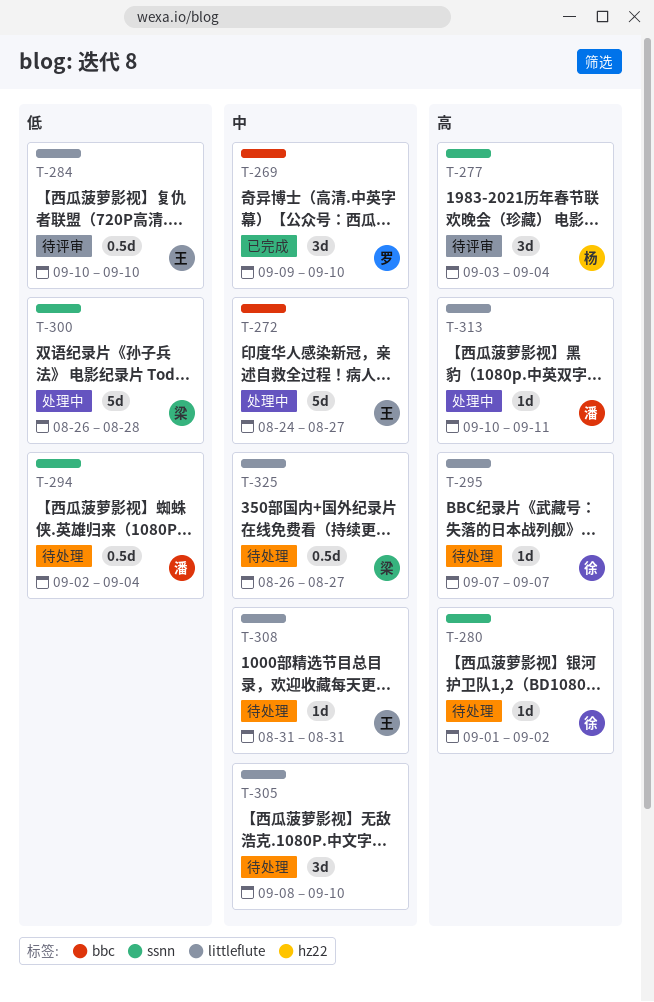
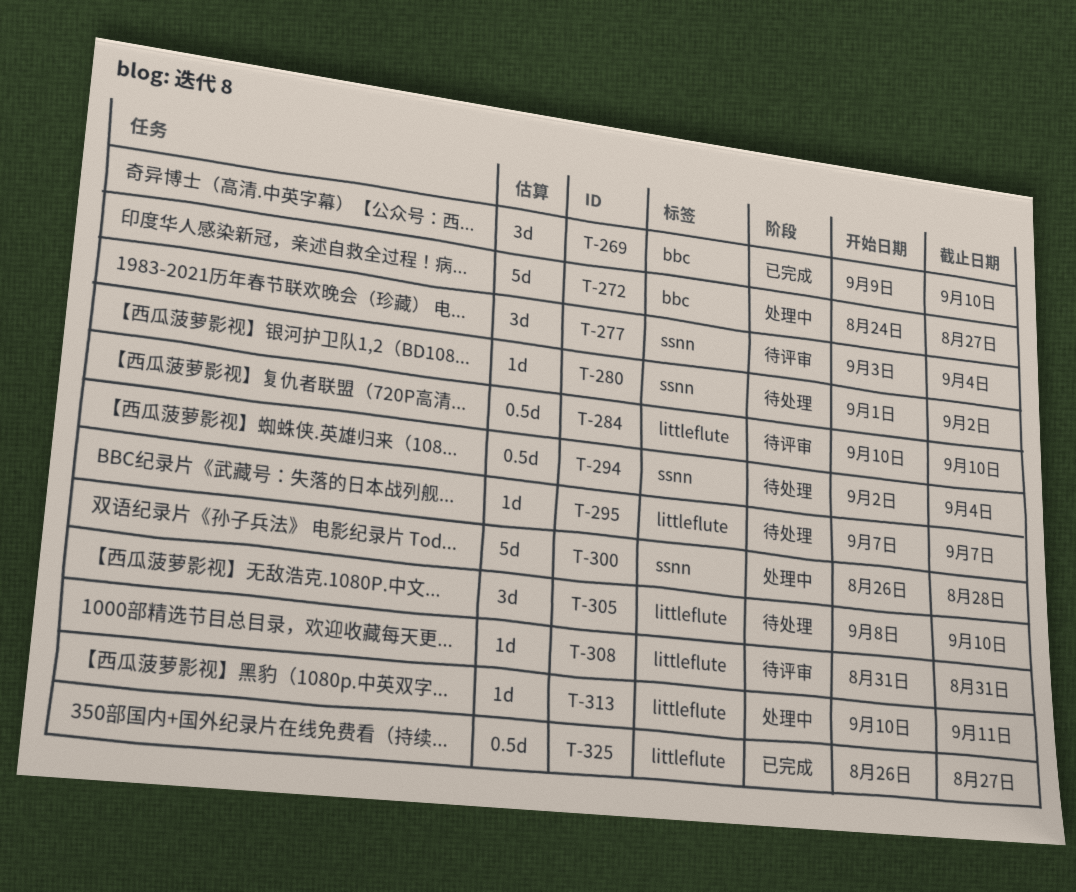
T-308, status: 待处理 -> 待评审
T-325, status: 待处理 -> 已完成

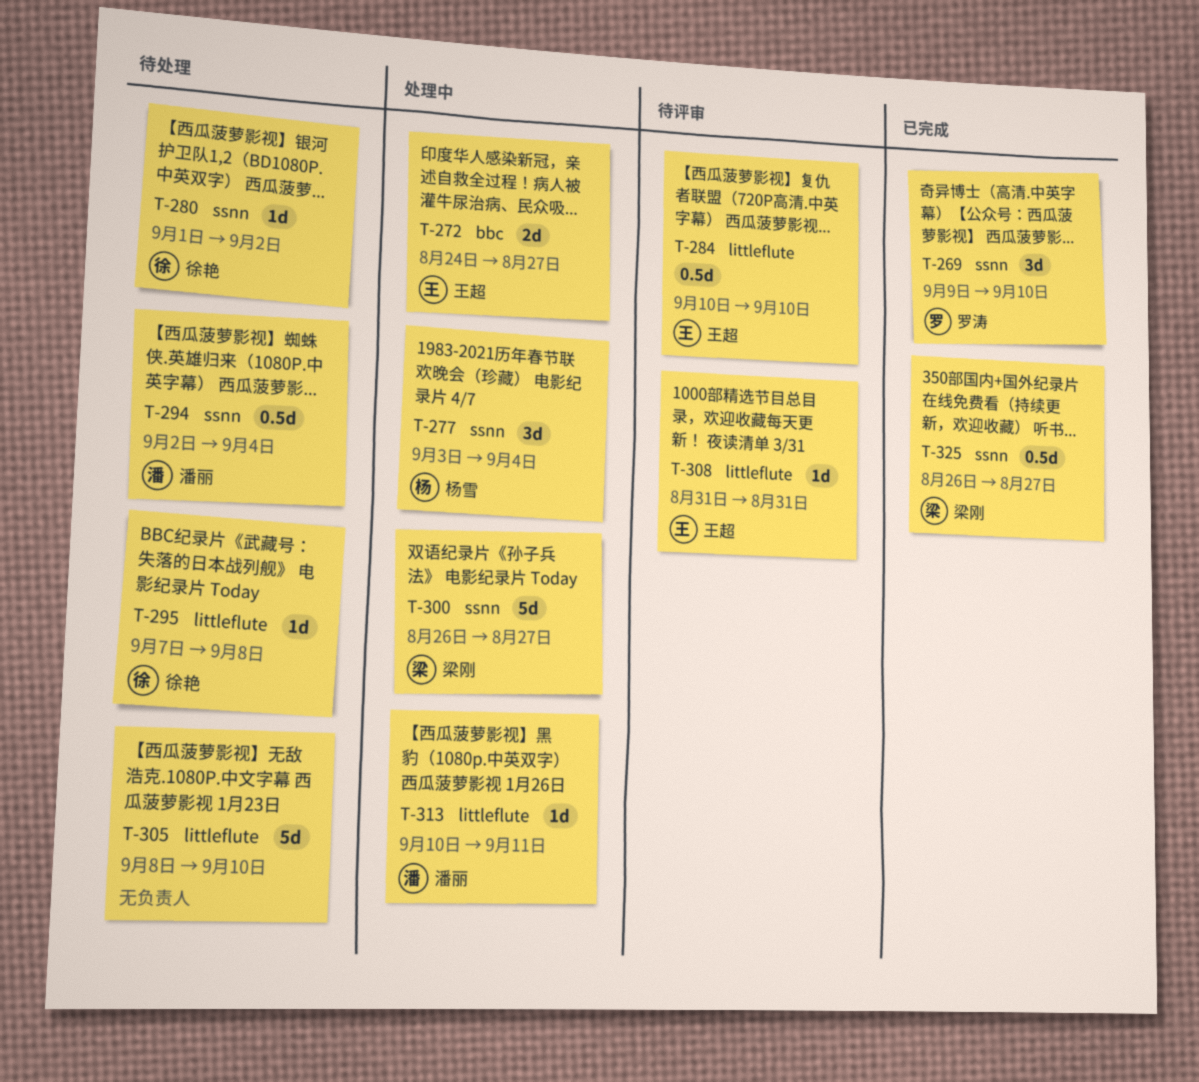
T-269, label: bbc -> ssnn
T-272, estimate: 5d -> 2d
T-277, status: 待评审 -> 处理中
T-295, due: Sep 7 -> Sep 8
T-300, due: Aug 28 -> Aug 27
T-305, estimate: 3d -> 5d
T-325, label: littleflute -> ssnn

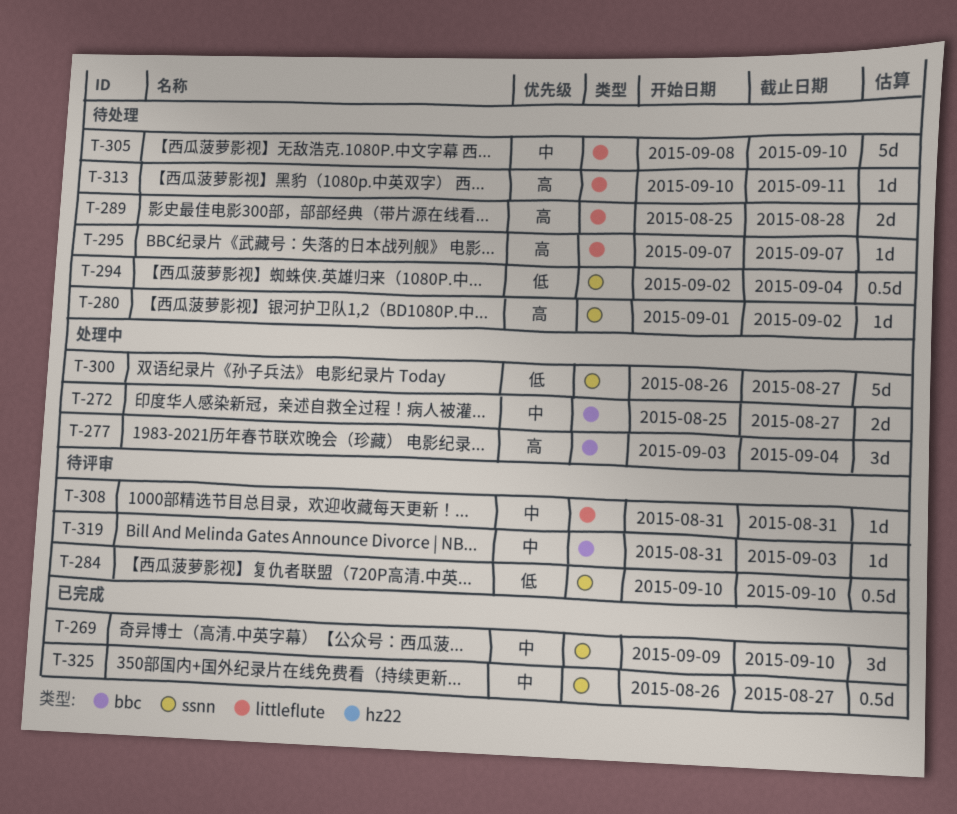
T-272, start: Aug 24 -> Aug 25
T-277, label: ssnn -> bbc
T-284, label: littleflute -> ssnn
T-289: none -> present
T-295, due: Sep 8 -> Sep 7
T-313, status: 处理中 -> 待处理
T-319: none -> present

